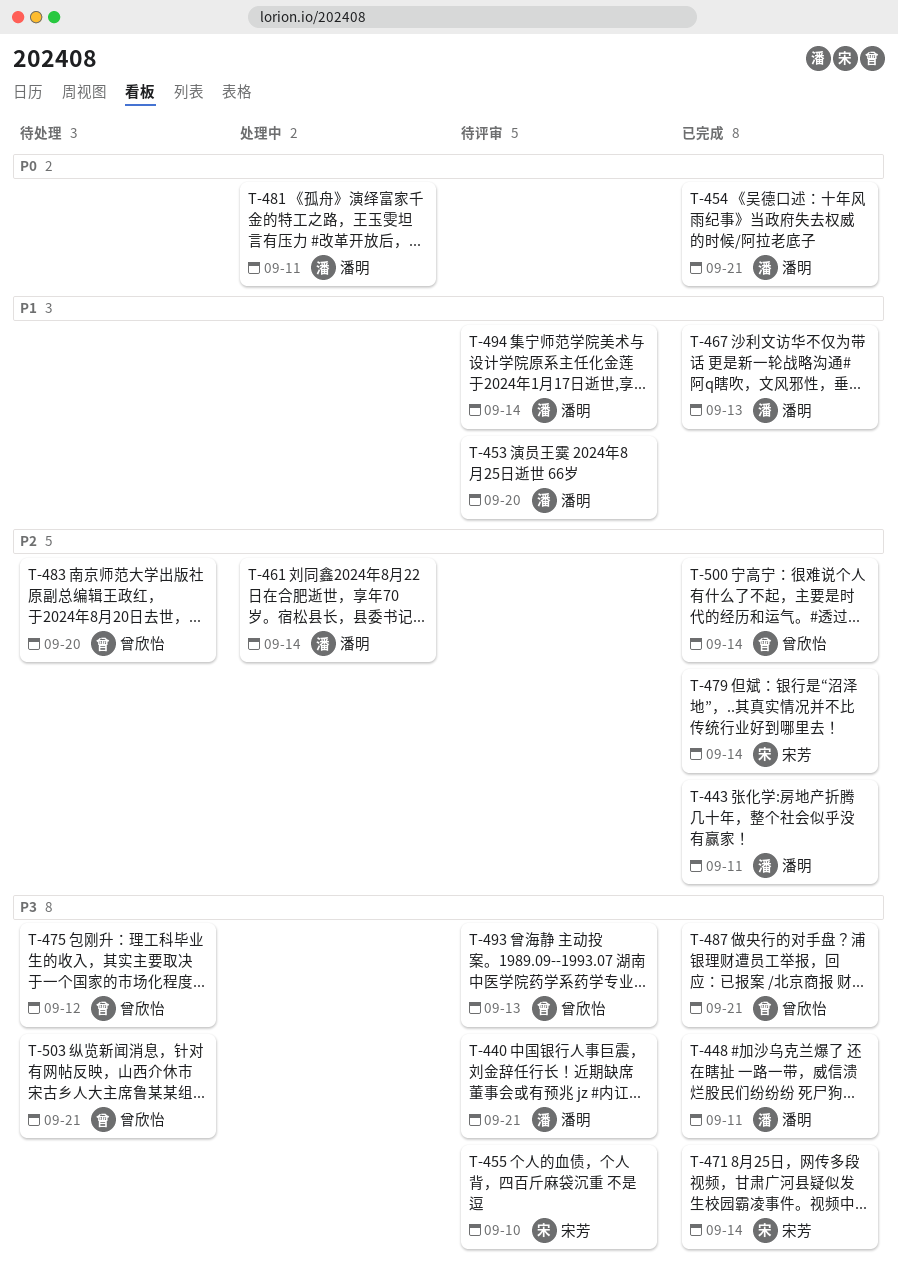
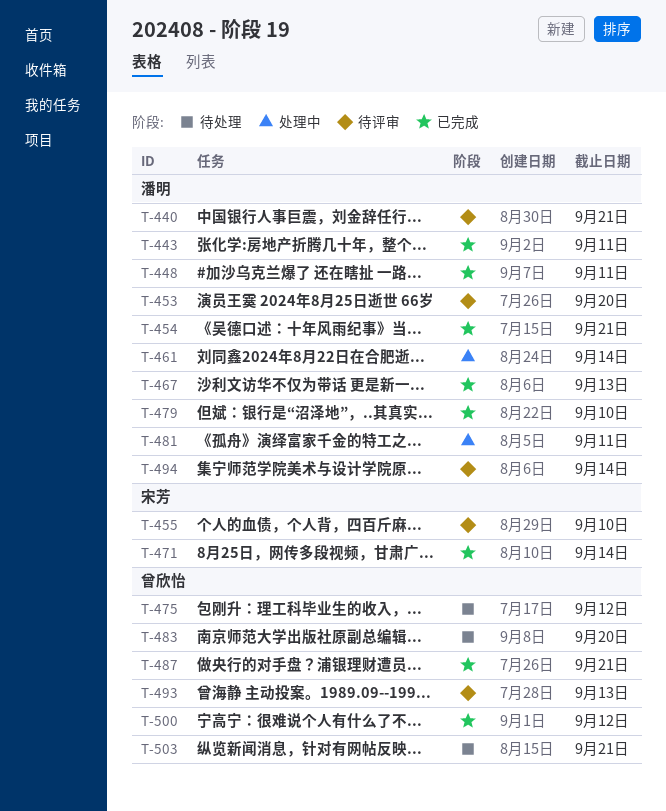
T-479, owner: 宋芳 -> 潘明
T-479, due: Sep 14 -> Sep 10
T-500, due: Sep 14 -> Sep 12

